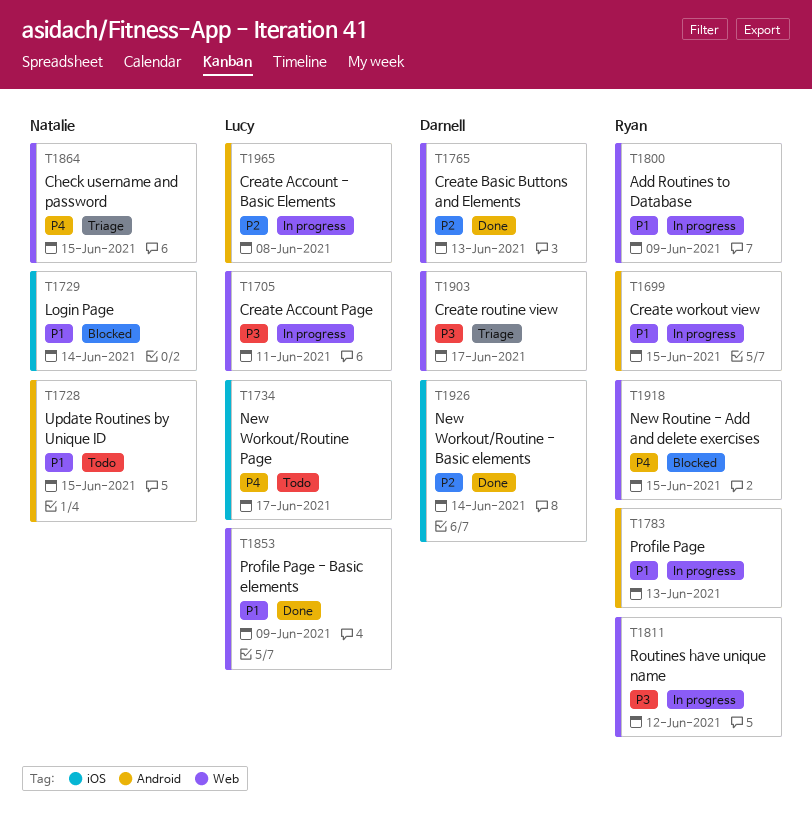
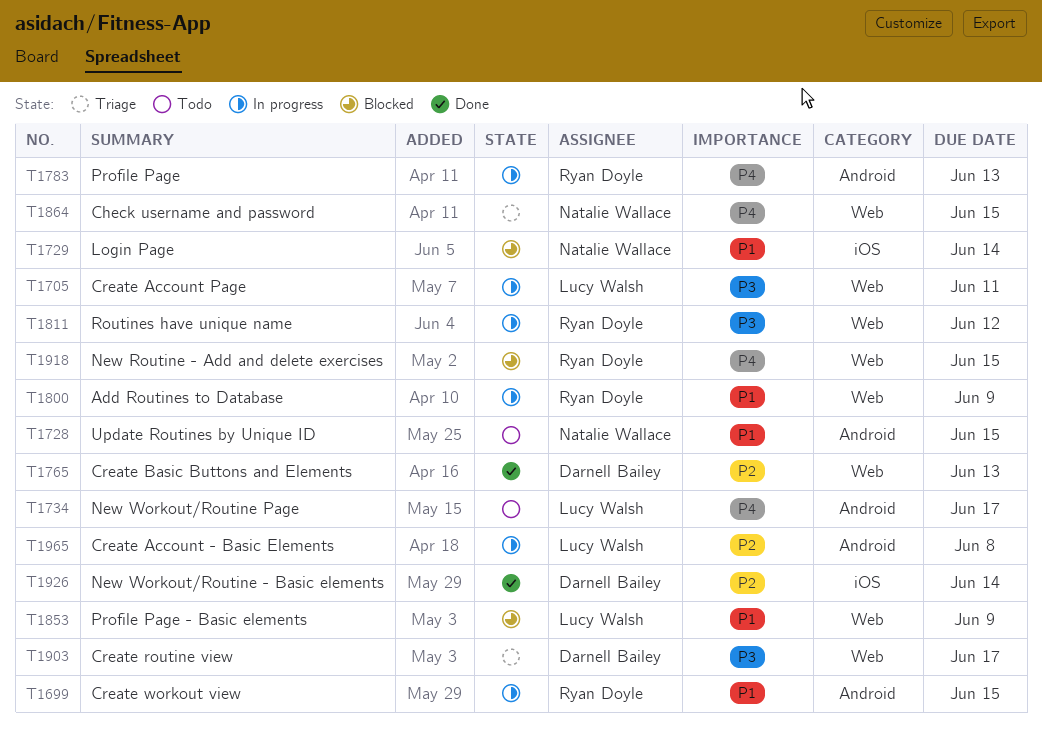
T1734, label: iOS -> Android
T1783, priority: P1 -> P4
T1853, status: Done -> Blocked

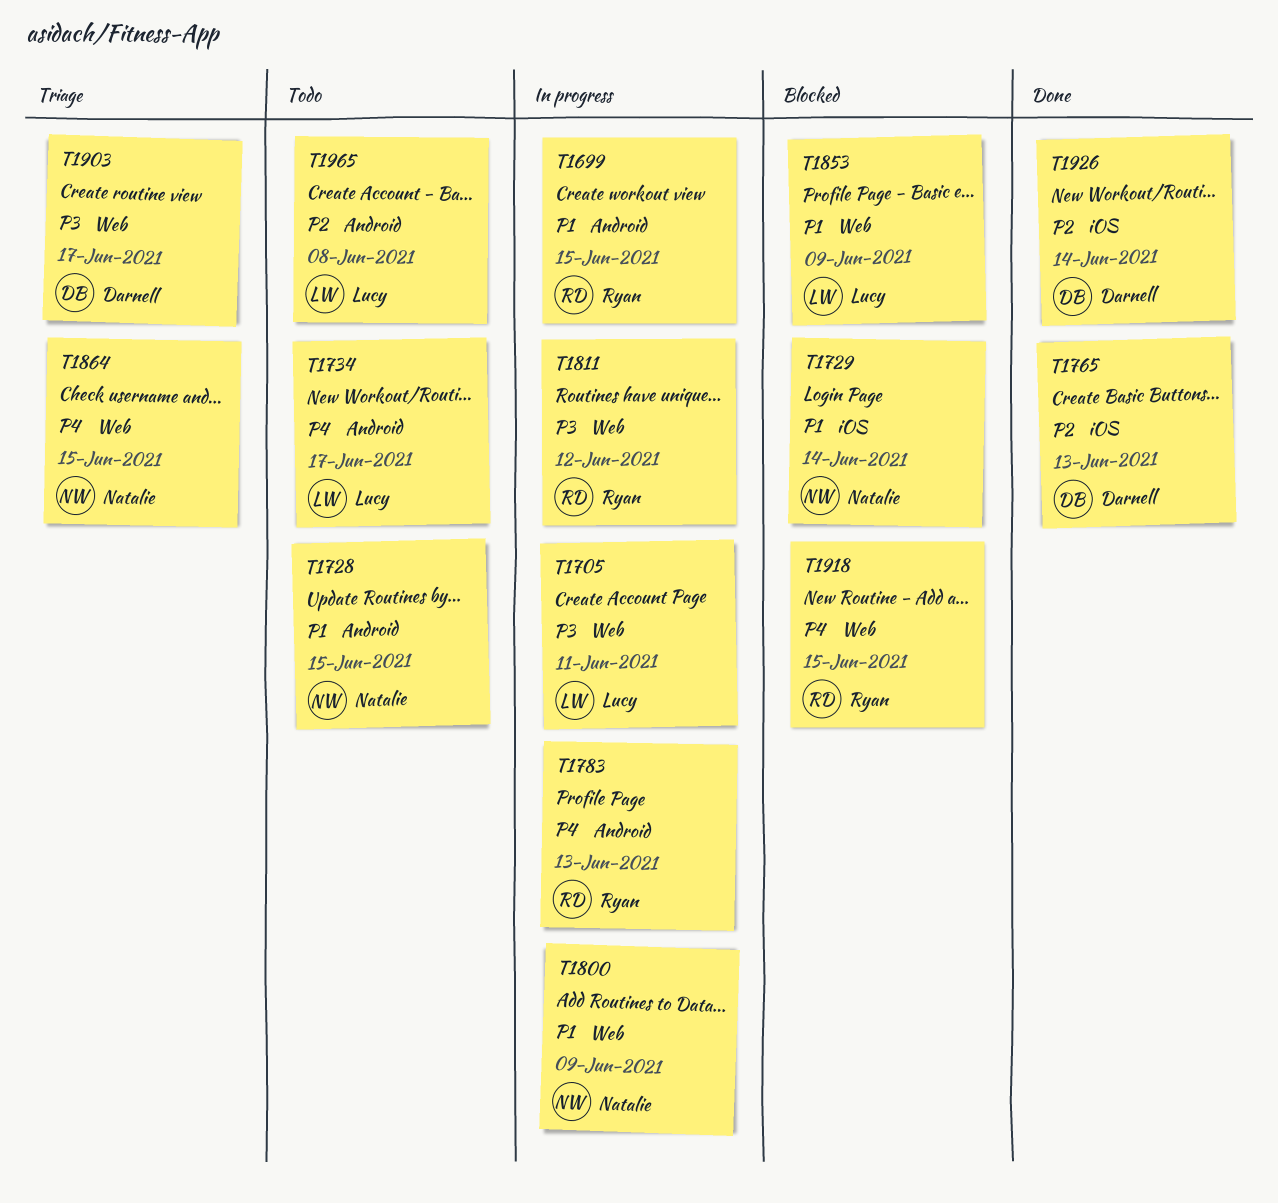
T1765, label: Web -> iOS
T1800, owner: Ryan Doyle -> Natalie Wallace
T1965, status: In progress -> Todo

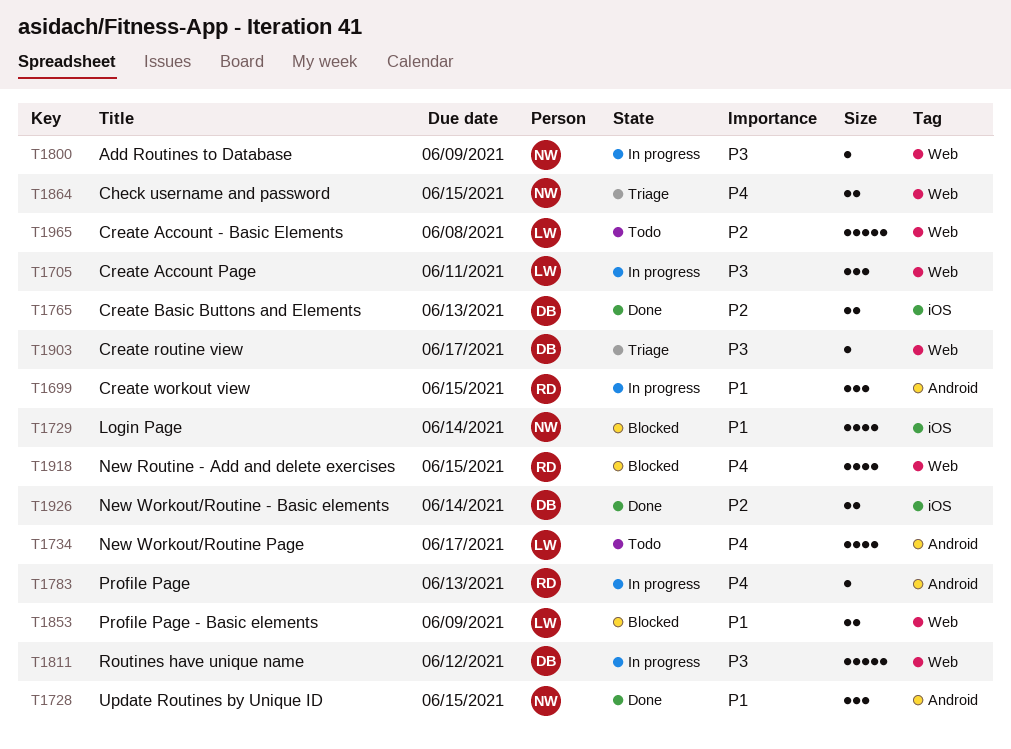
T1728, status: Todo -> Done
T1800, priority: P1 -> P3
T1811, owner: Ryan -> Darnell
T1965, label: Android -> Web

